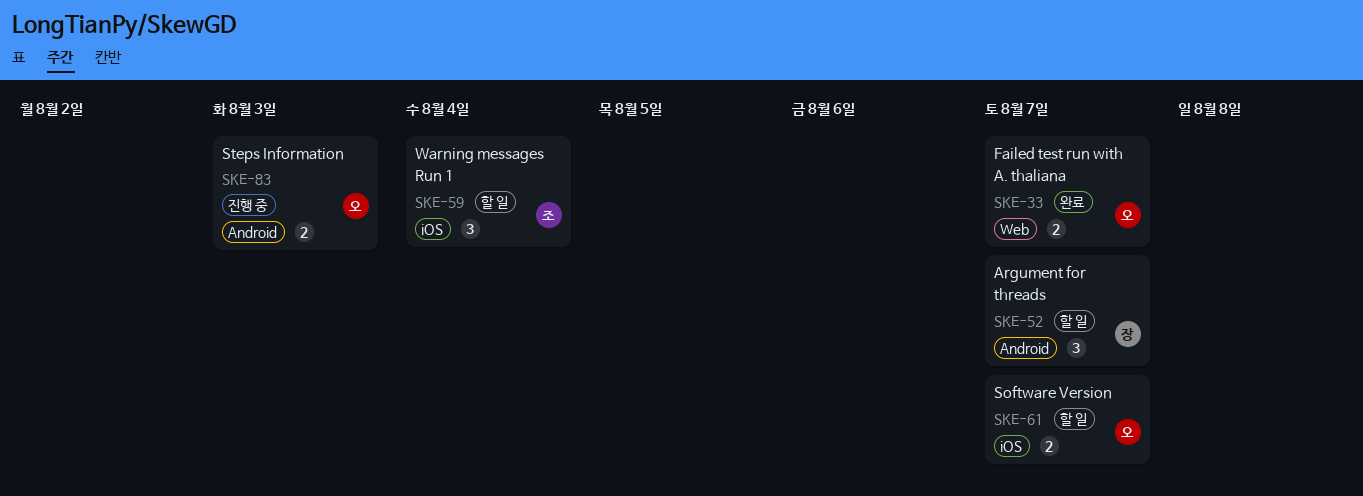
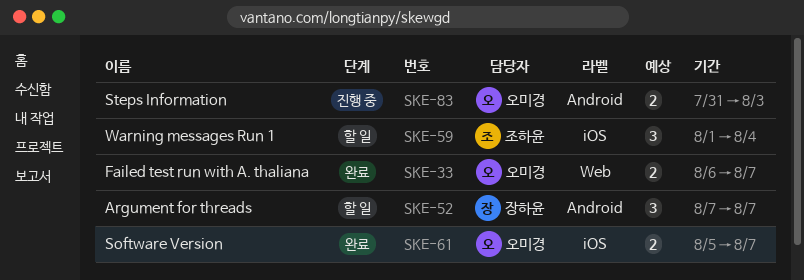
SKE-61, status: 할 일 -> 완료

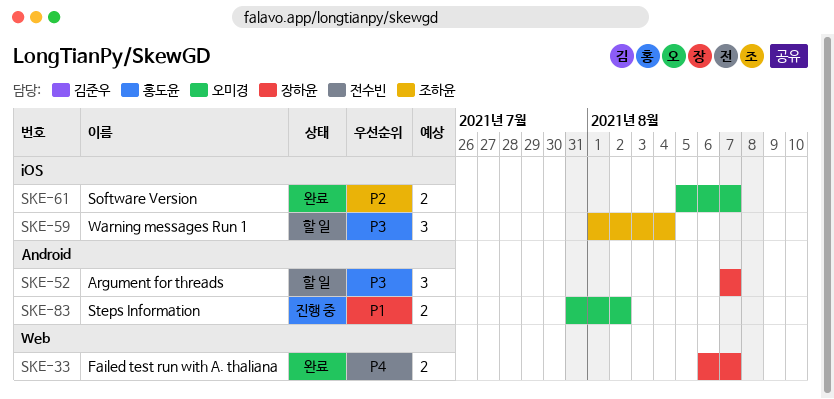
SKE-33, owner: 오미경 -> 장하윤
SKE-83, due: Aug 3 -> Aug 2

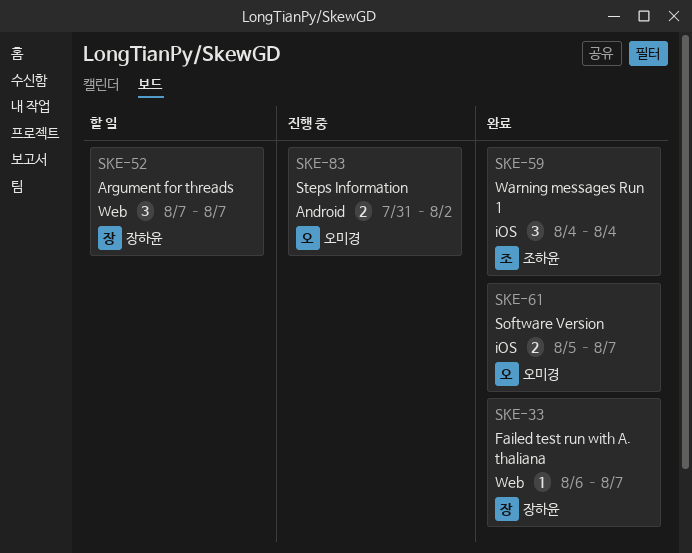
SKE-33, estimate: 2 -> 1
SKE-52, label: Android -> Web
SKE-59, status: 할 일 -> 완료
SKE-59, start: Aug 1 -> Aug 4

